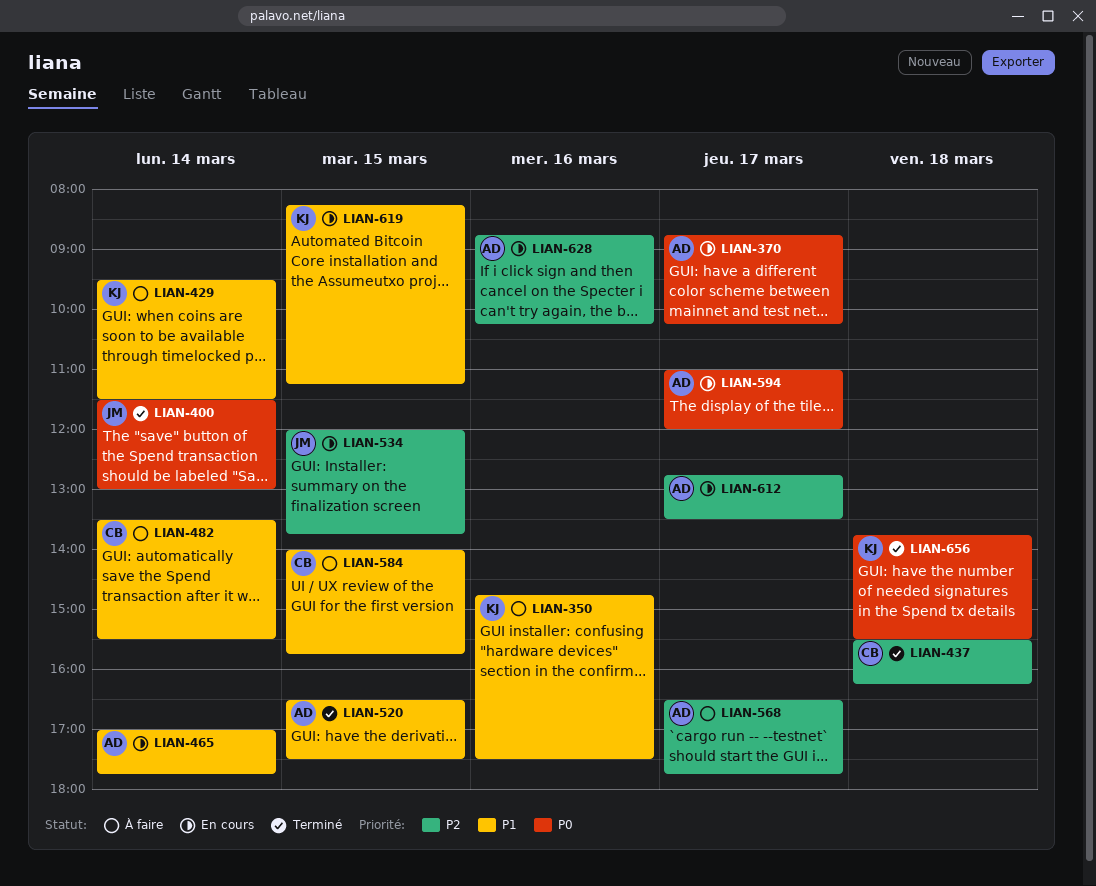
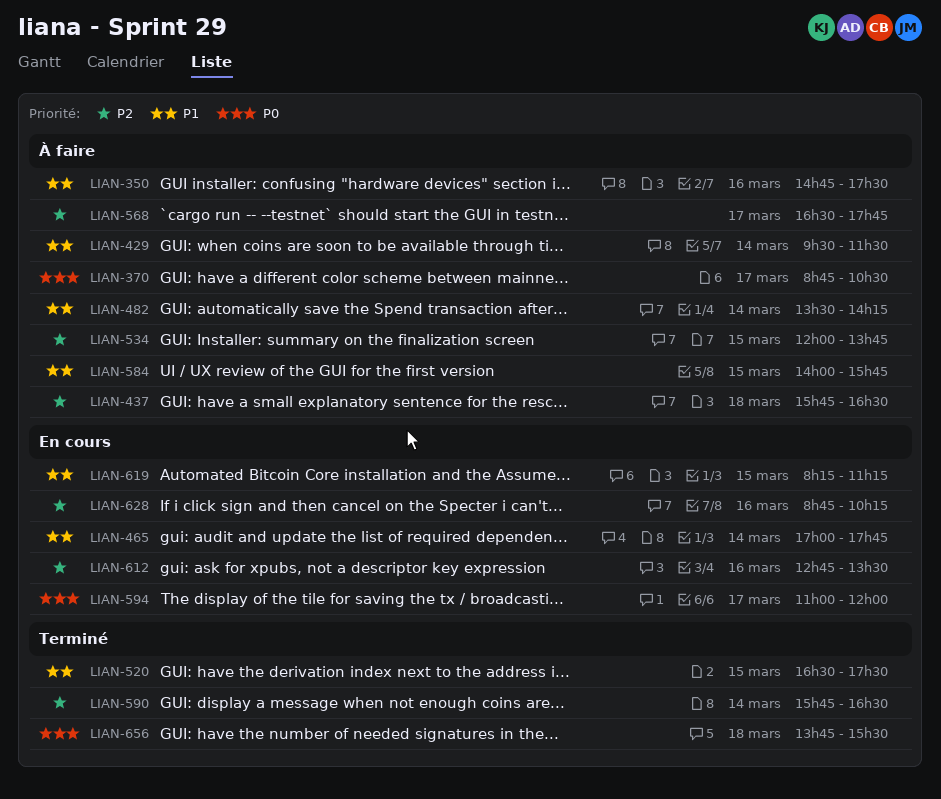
LIAN-370, status: En cours -> À faire
LIAN-370, ends: 10:15 -> 10:30
LIAN-400: present -> none
LIAN-437, status: Terminé -> À faire
LIAN-437, begins: 15:30 -> 15:45
LIAN-437, ends: 16:15 -> 16:30
LIAN-482, ends: 15:30 -> 14:15
LIAN-534, status: En cours -> À faire
LIAN-590: none -> present
LIAN-612, day: Mar 17 -> Mar 16

